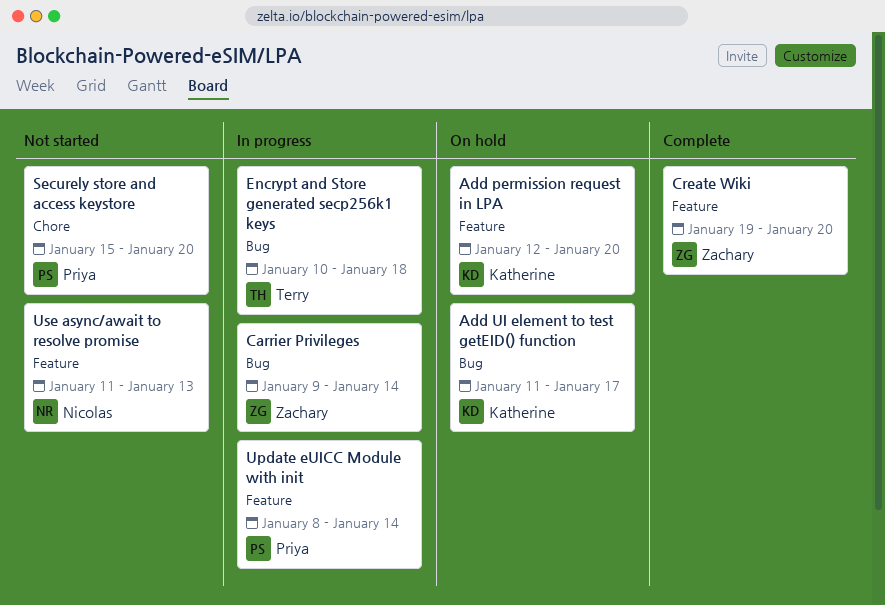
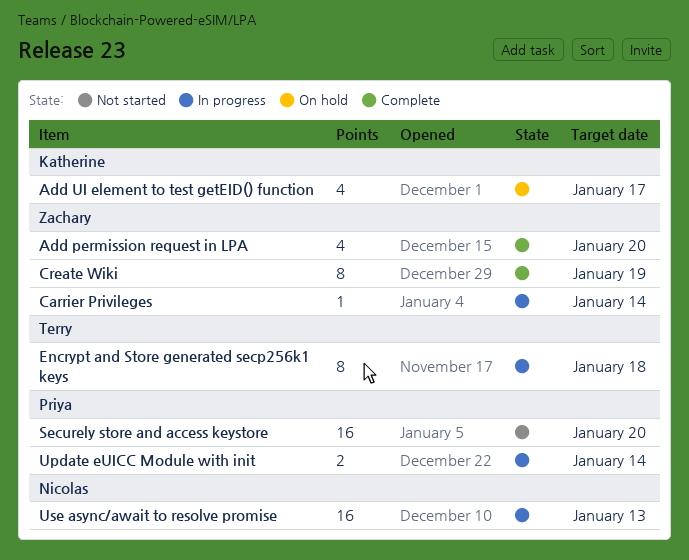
Add permission request in LPA, status: On hold -> Complete
Add permission request in LPA, owner: Katherine -> Zachary
Create Wiki, due: Jan 20 -> Jan 19
Use async/await to resolve promise, status: Not started -> In progress

